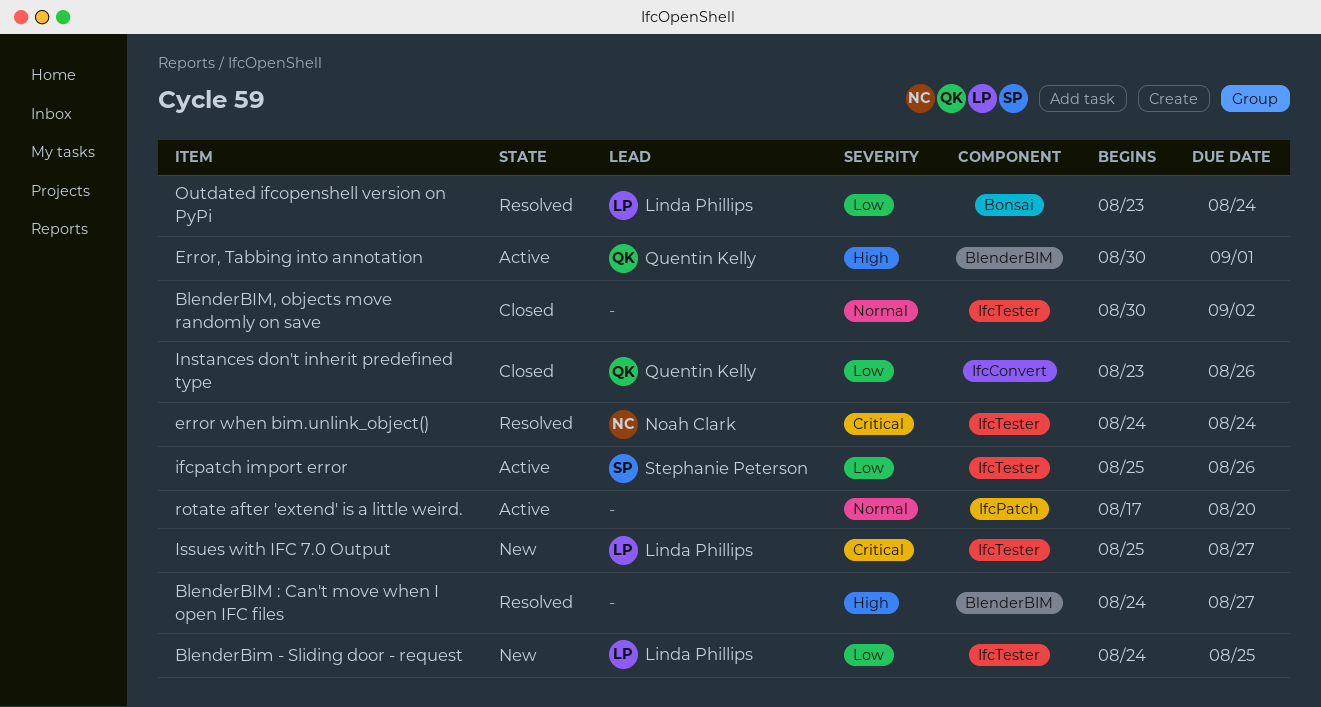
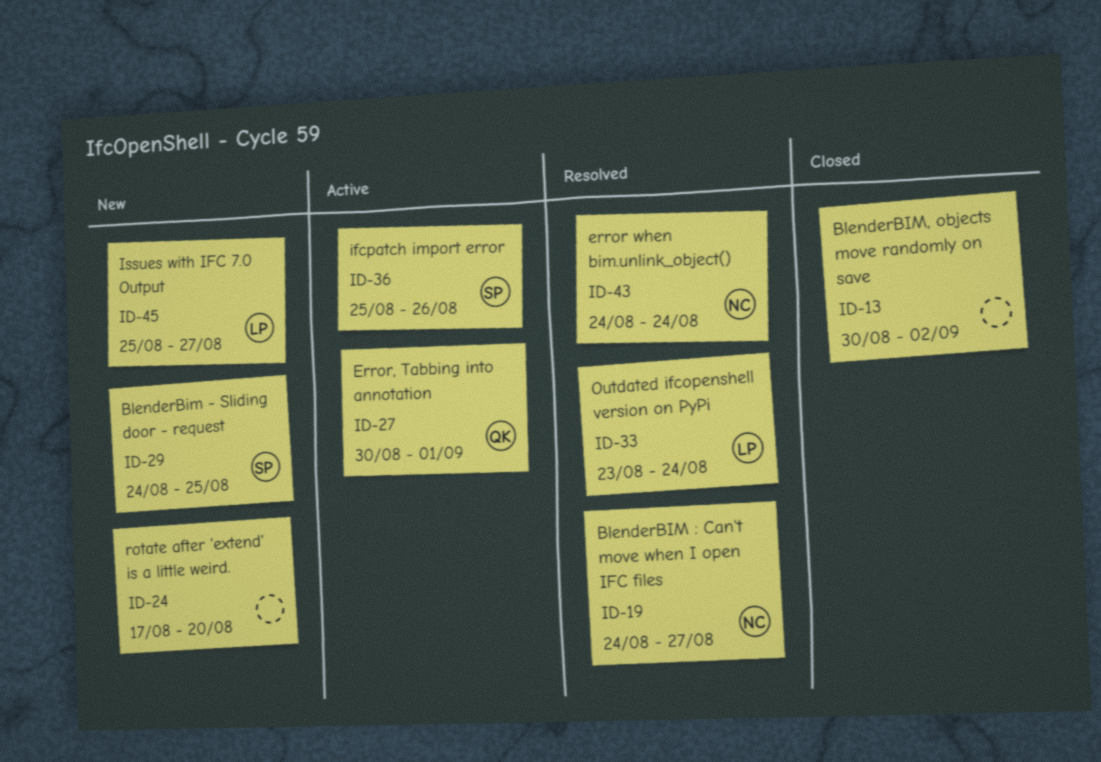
BlenderBim - Sliding door - request, owner: Linda Phillips -> Stephanie Peterson
BlenderBIM : Can't move when I open IFC files, owner: none -> Noah Clark
Instances don't inherit predefined type: present -> none
rotate after 'extend' is a little weird., status: Active -> New

